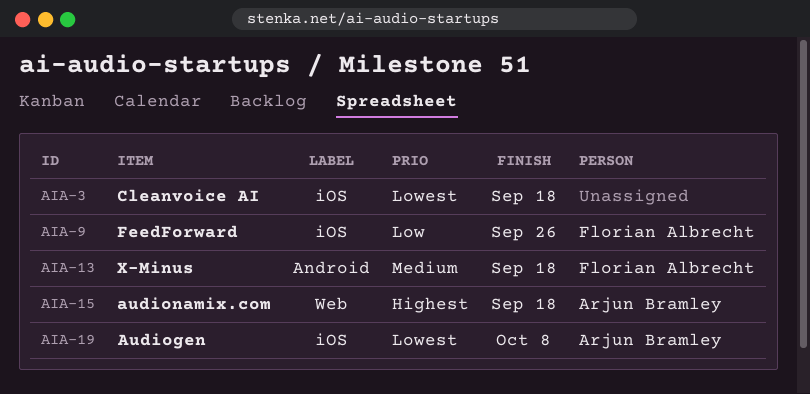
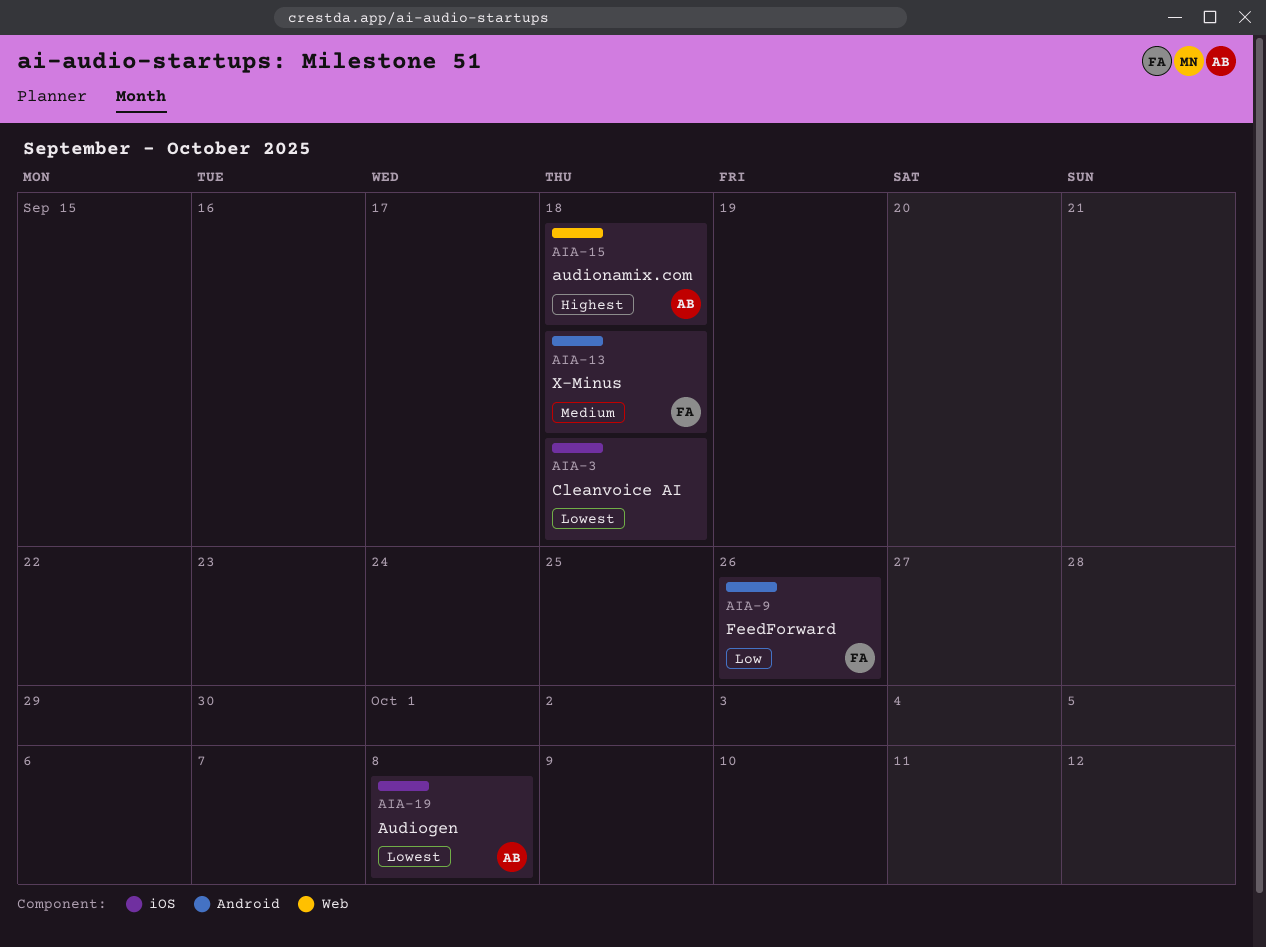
AIA-9, label: iOS -> Android

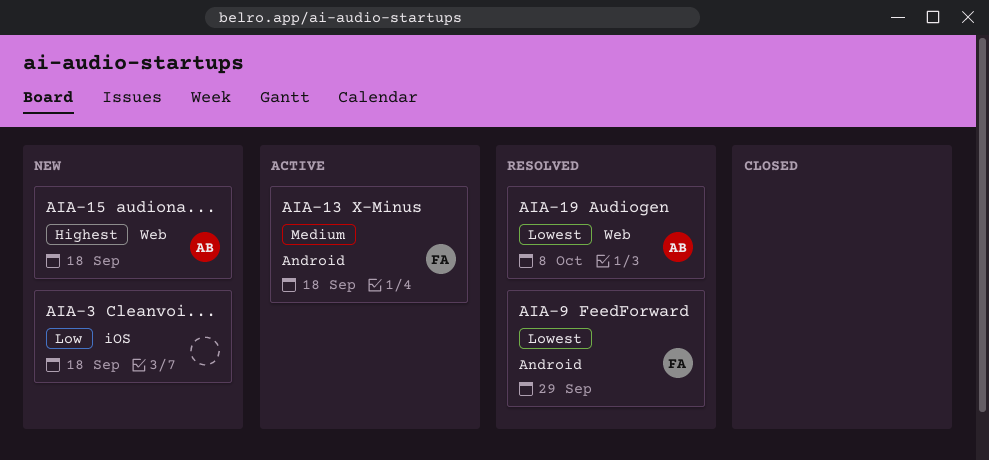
AIA-3, priority: Lowest -> Low
AIA-9, priority: Low -> Lowest
AIA-9, due: Sep 26 -> Sep 29
AIA-19, label: iOS -> Web

